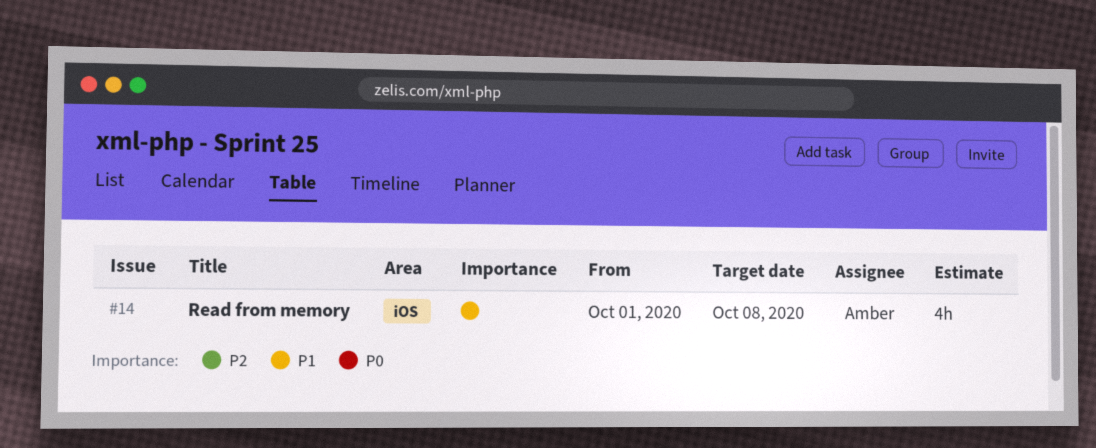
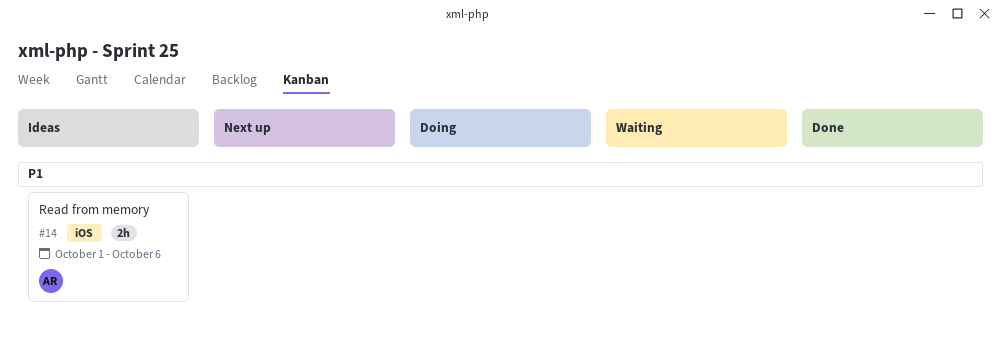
#14, estimate: 4h -> 2h
#14, due: Oct 8 -> Oct 6

